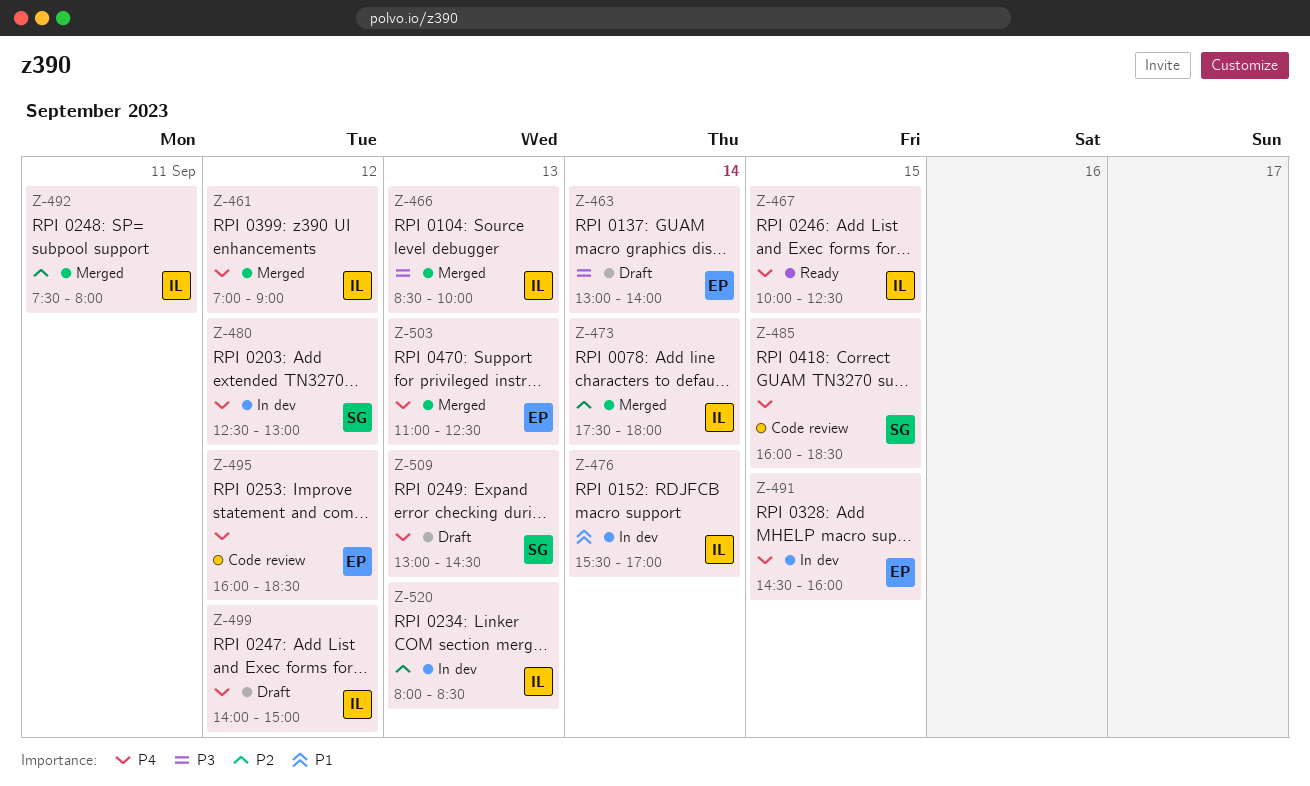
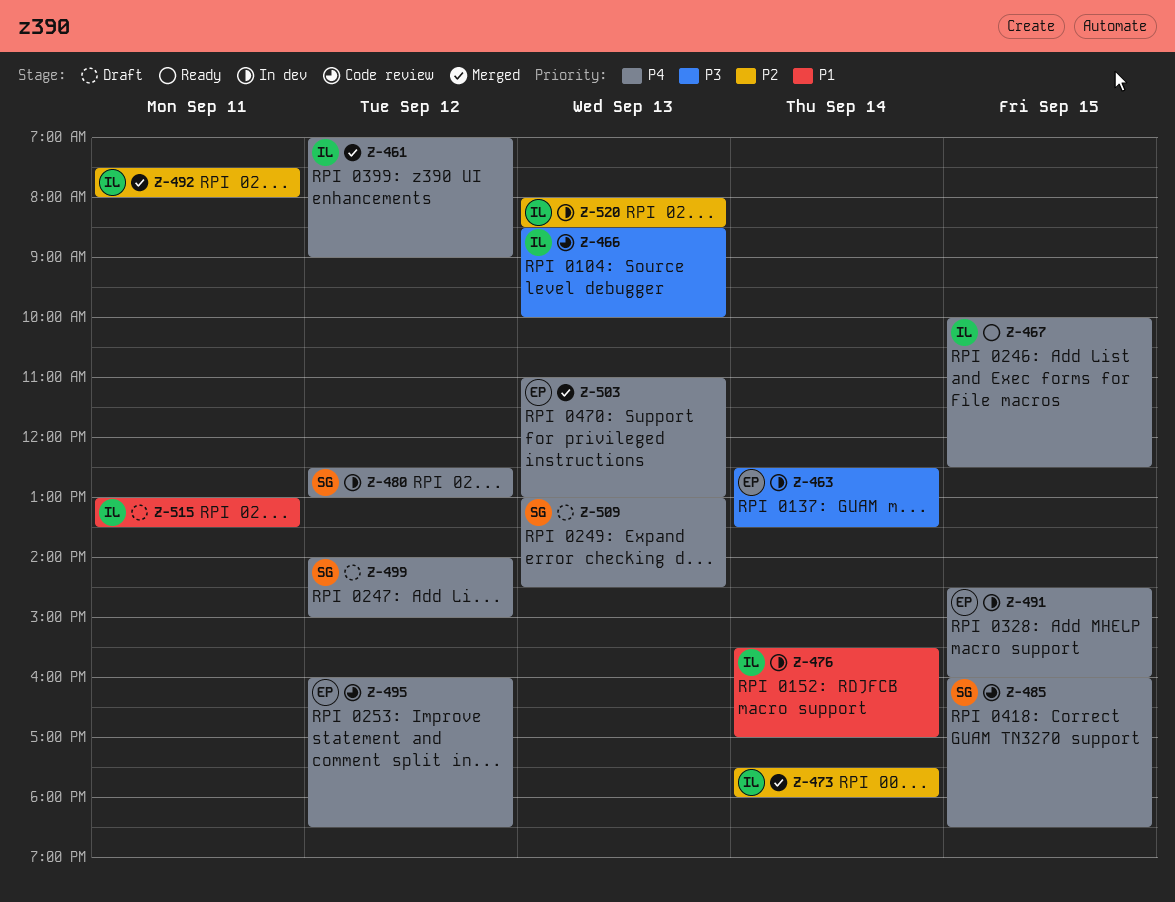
Z-463, status: Draft -> In dev
Z-463, begins: 13:00 -> 12:30
Z-463, ends: 14:00 -> 13:30
Z-466, status: Merged -> Code review
Z-499, owner: IL -> SG
Z-503, ends: 12:30 -> 13:00
Z-515: none -> present

